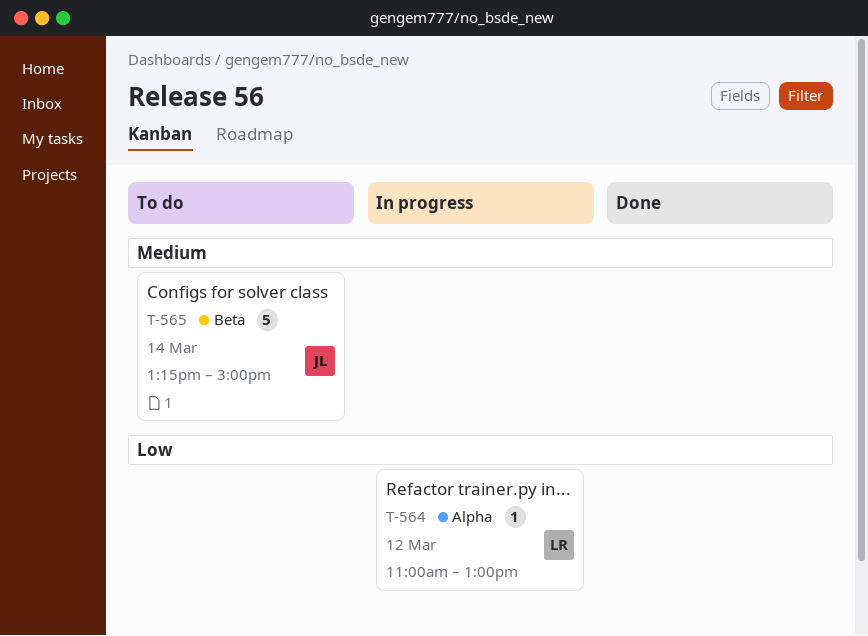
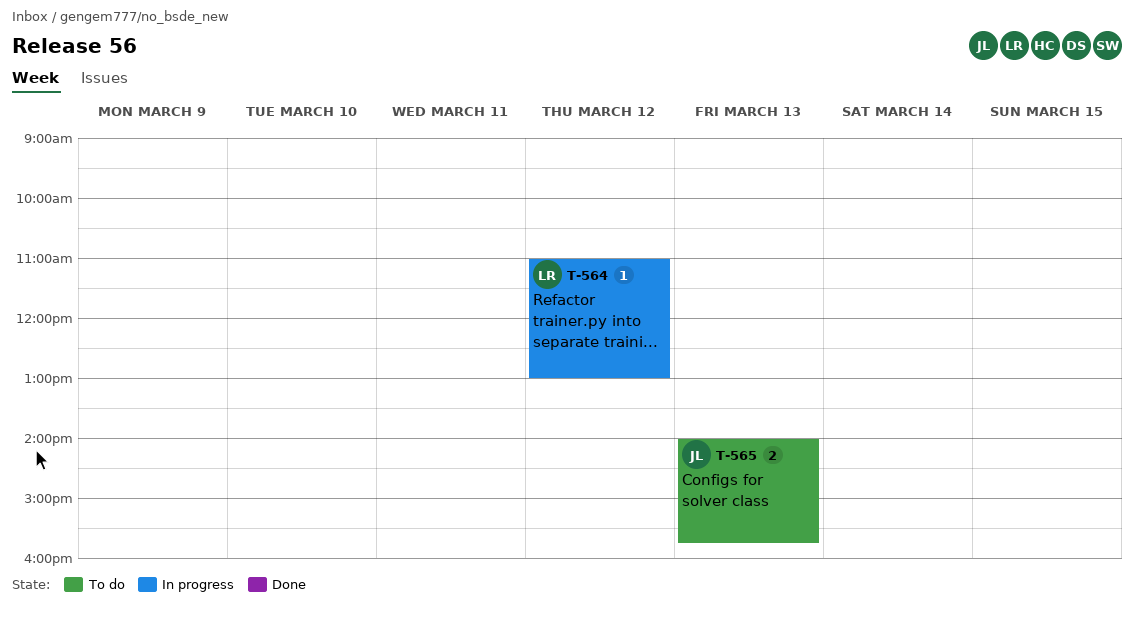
T-565, estimate: 5 -> 2
T-565, day: Mar 14 -> Mar 13
T-565, begins: 13:15 -> 14:00
T-565, ends: 15:00 -> 15:45

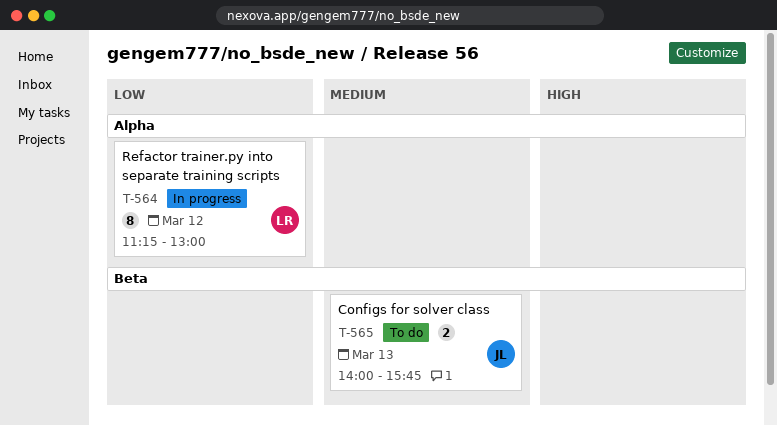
T-564, estimate: 1 -> 8
T-564, begins: 11:00 -> 11:15

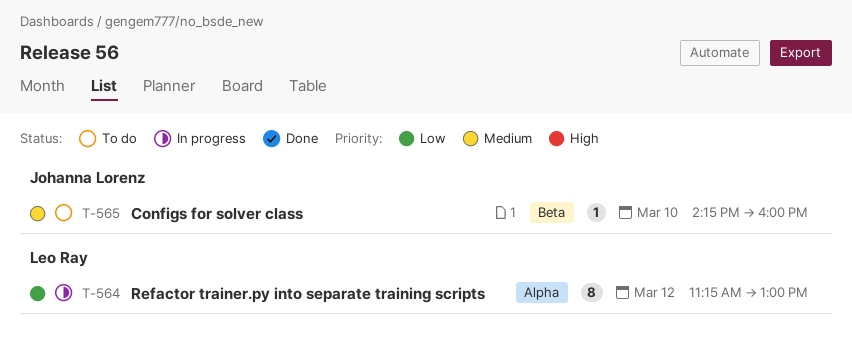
T-565, estimate: 2 -> 1
T-565, day: Mar 13 -> Mar 10
T-565, begins: 14:00 -> 14:15
T-565, ends: 15:45 -> 16:00

